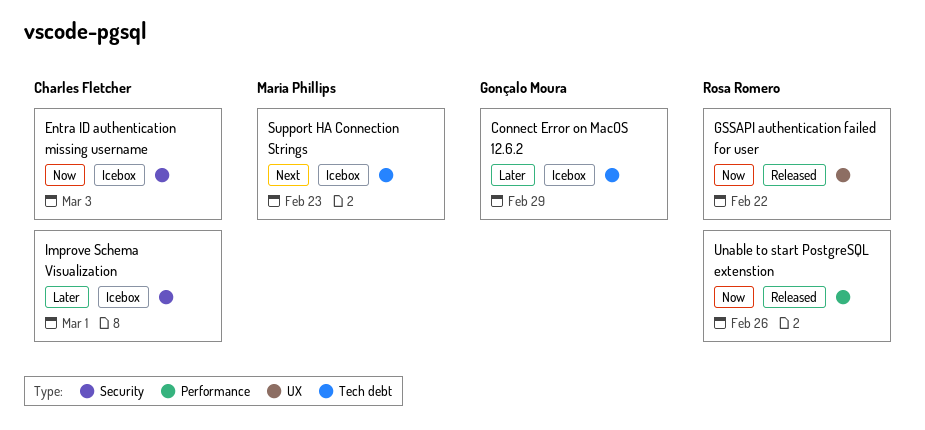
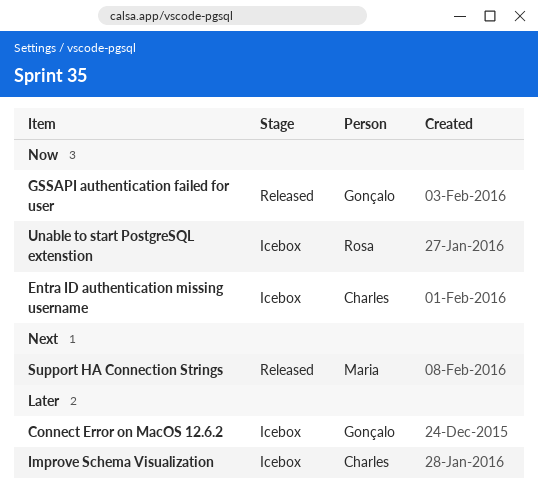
GSSAPI authentication failed for user, owner: Rosa Romero -> Gonçalo Moura
Support HA Connection Strings, status: Icebox -> Released
Unable to start PostgreSQL extenstion, status: Released -> Icebox

